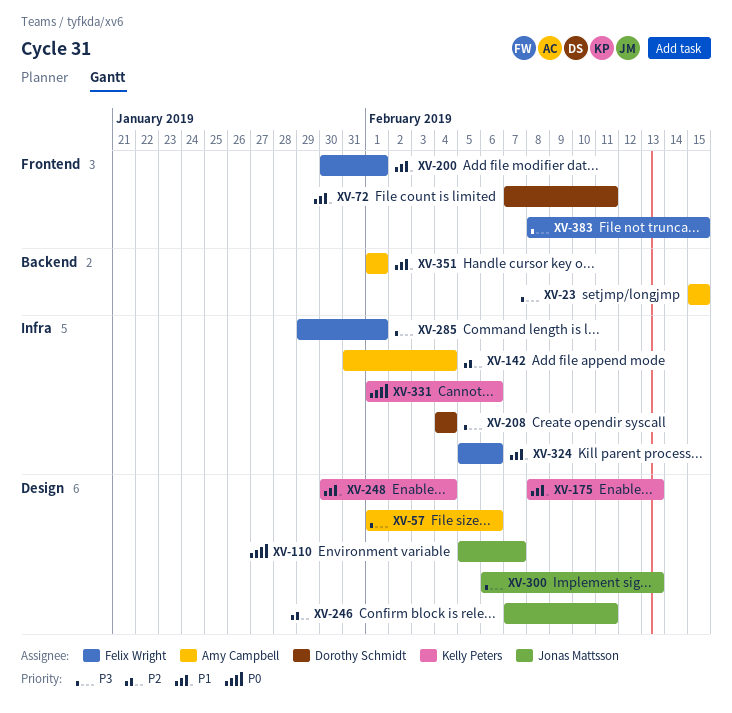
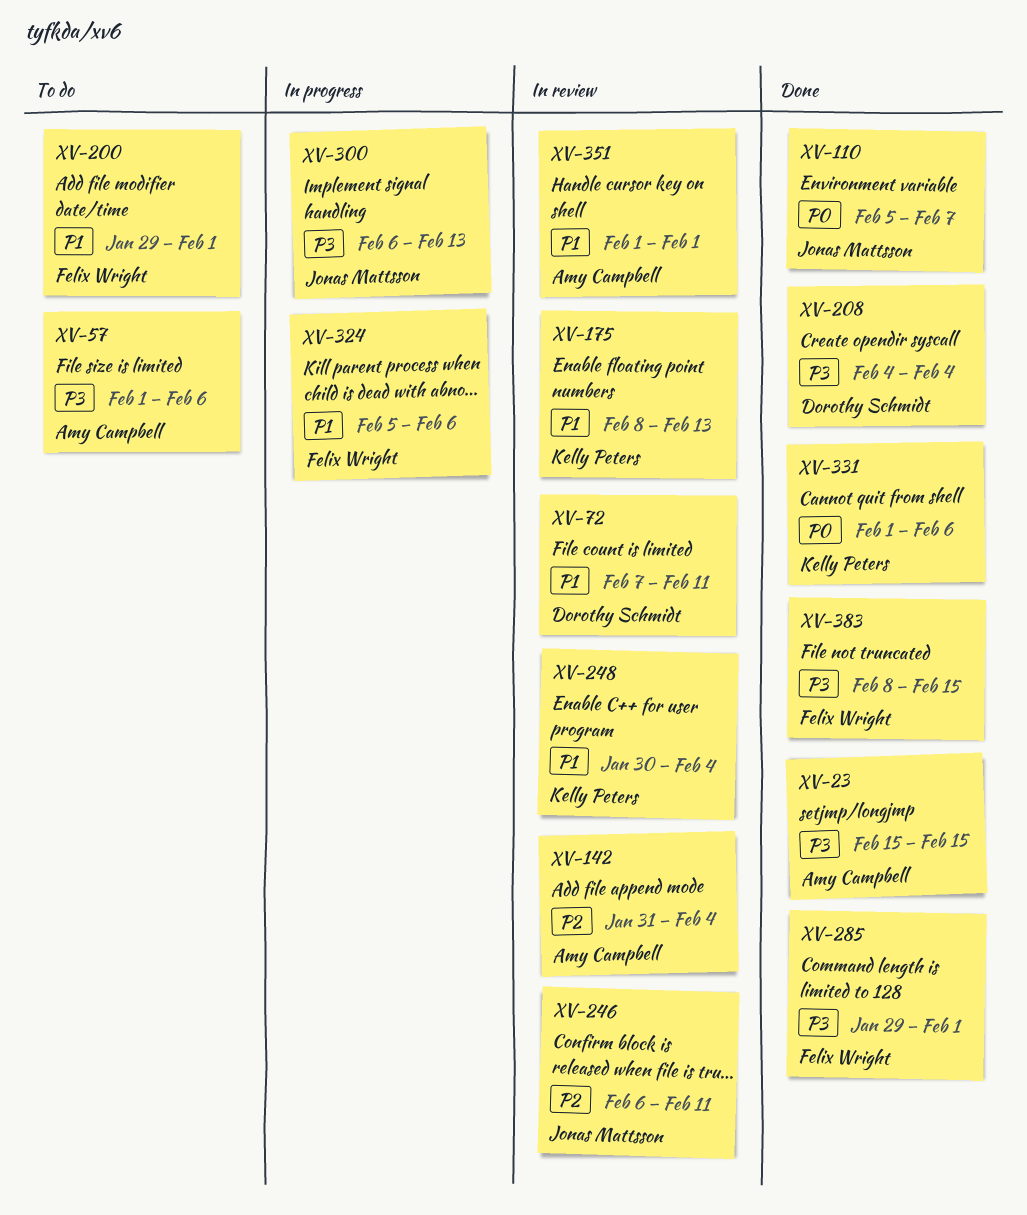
XV-200, start: Jan 30 -> Jan 29
XV-246, start: Feb 7 -> Feb 6

